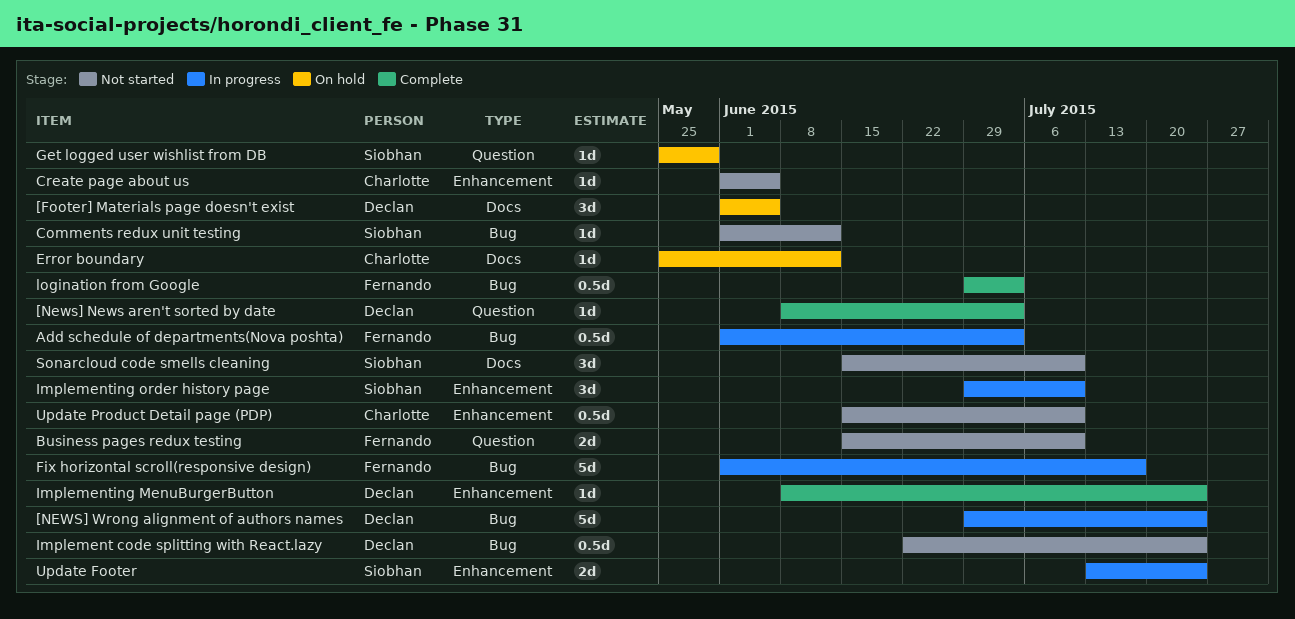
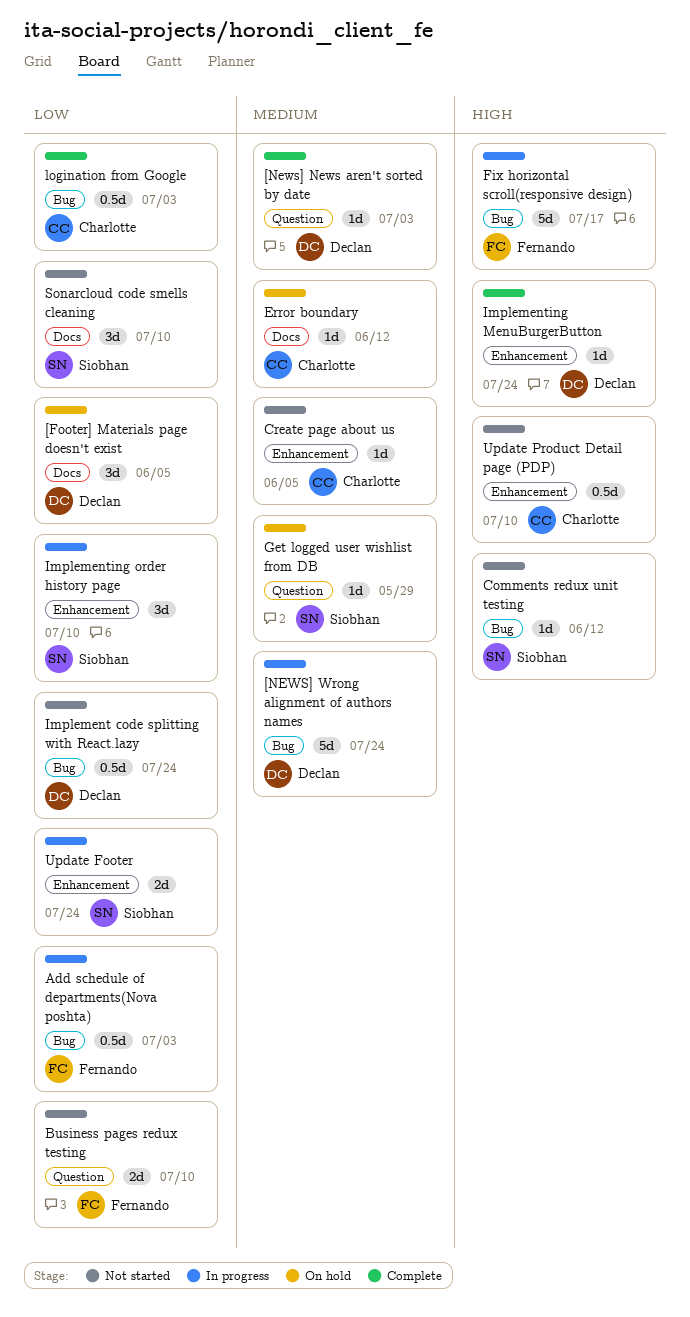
logination from Google, owner: Fernando -> Charlotte

